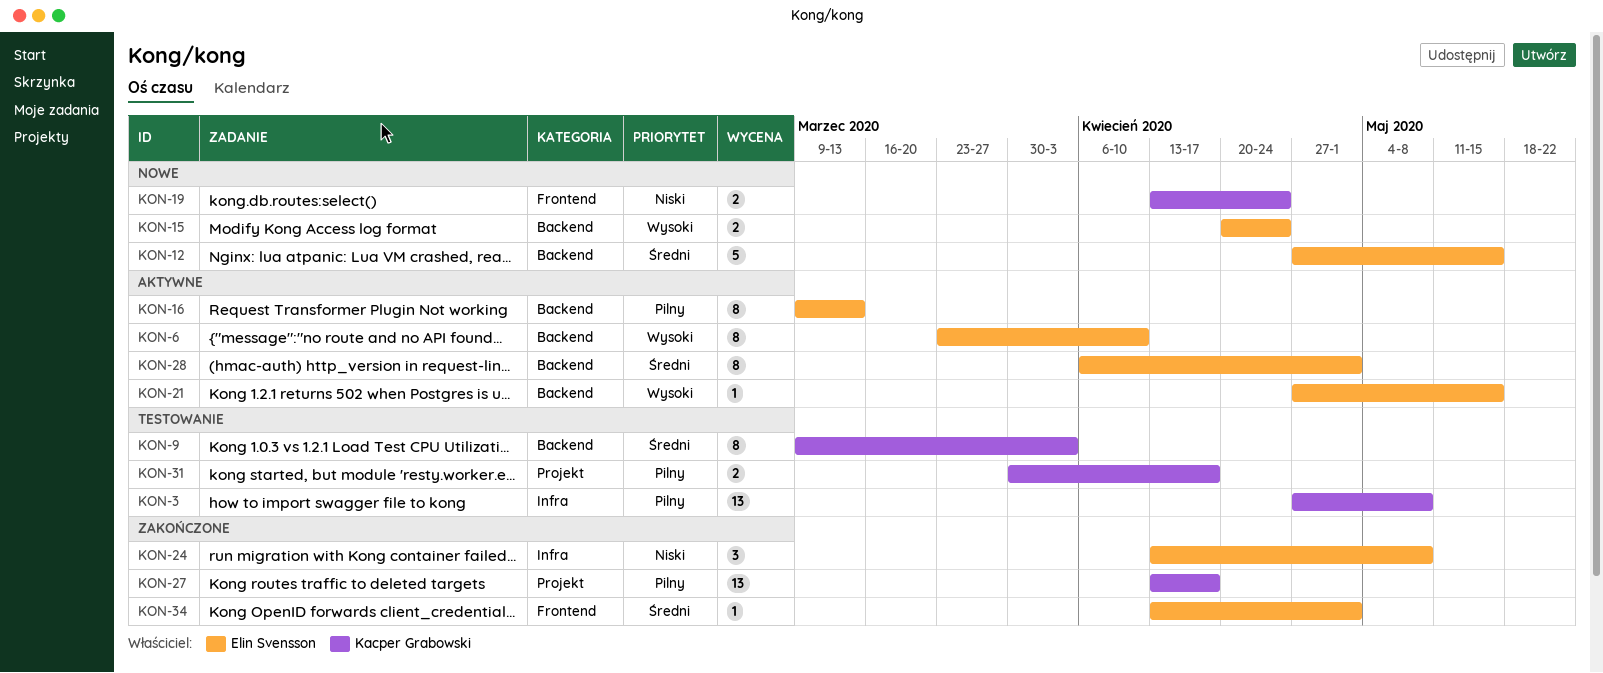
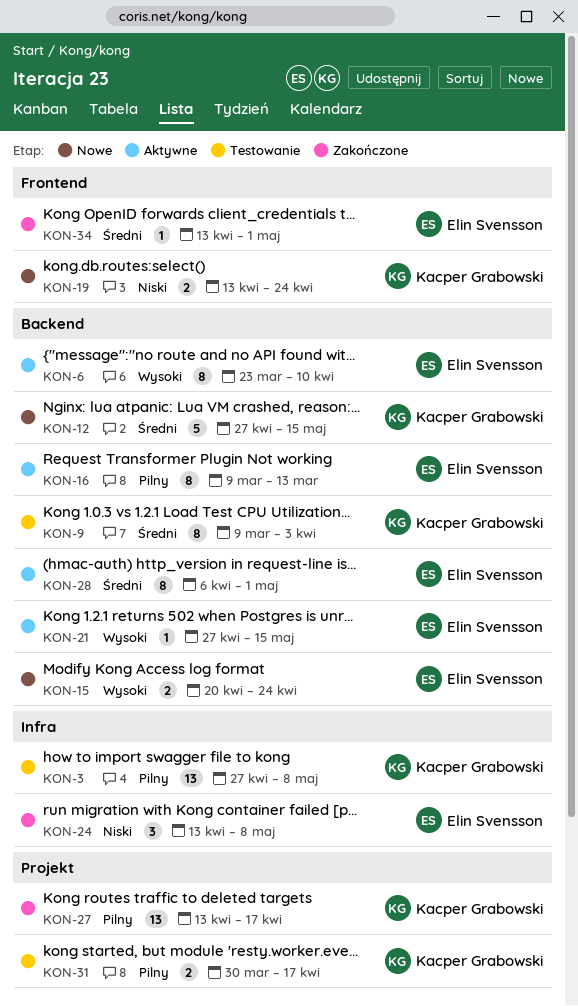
KON-12, owner: Elin Svensson -> Kacper Grabowski

